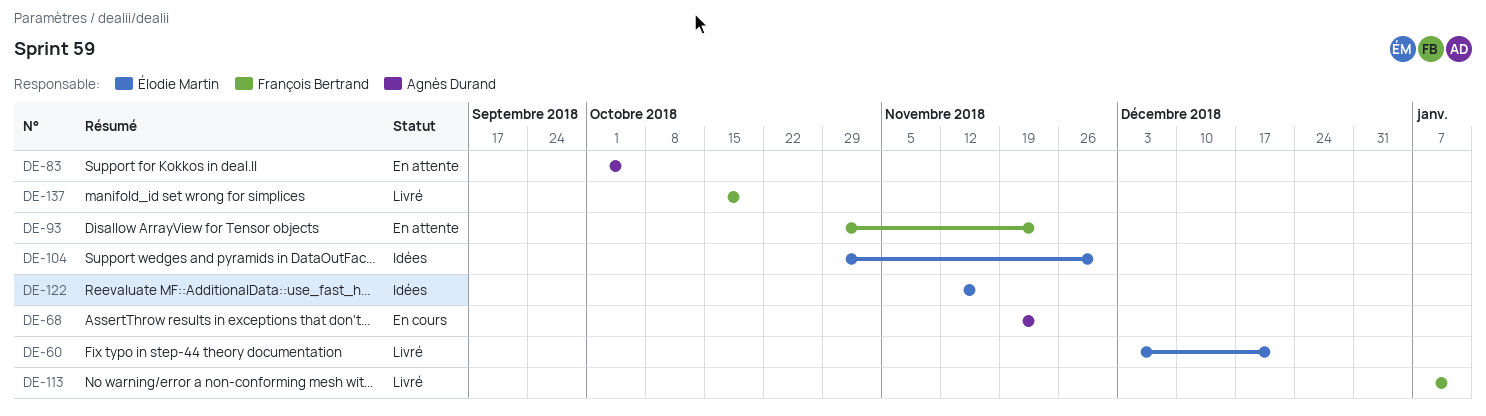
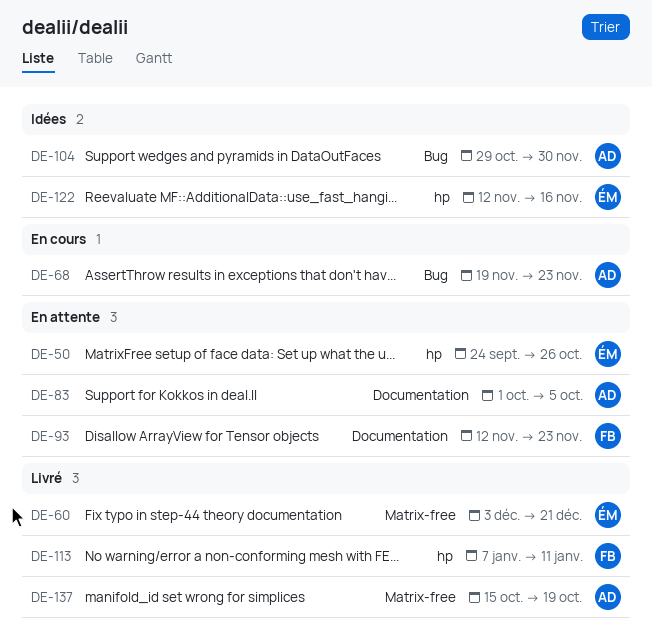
DE-50: none -> present
DE-93, start: Oct 29 -> Nov 12
DE-104, owner: Élodie Martin -> Agnès Durand
DE-137, owner: François Bertrand -> Agnès Durand

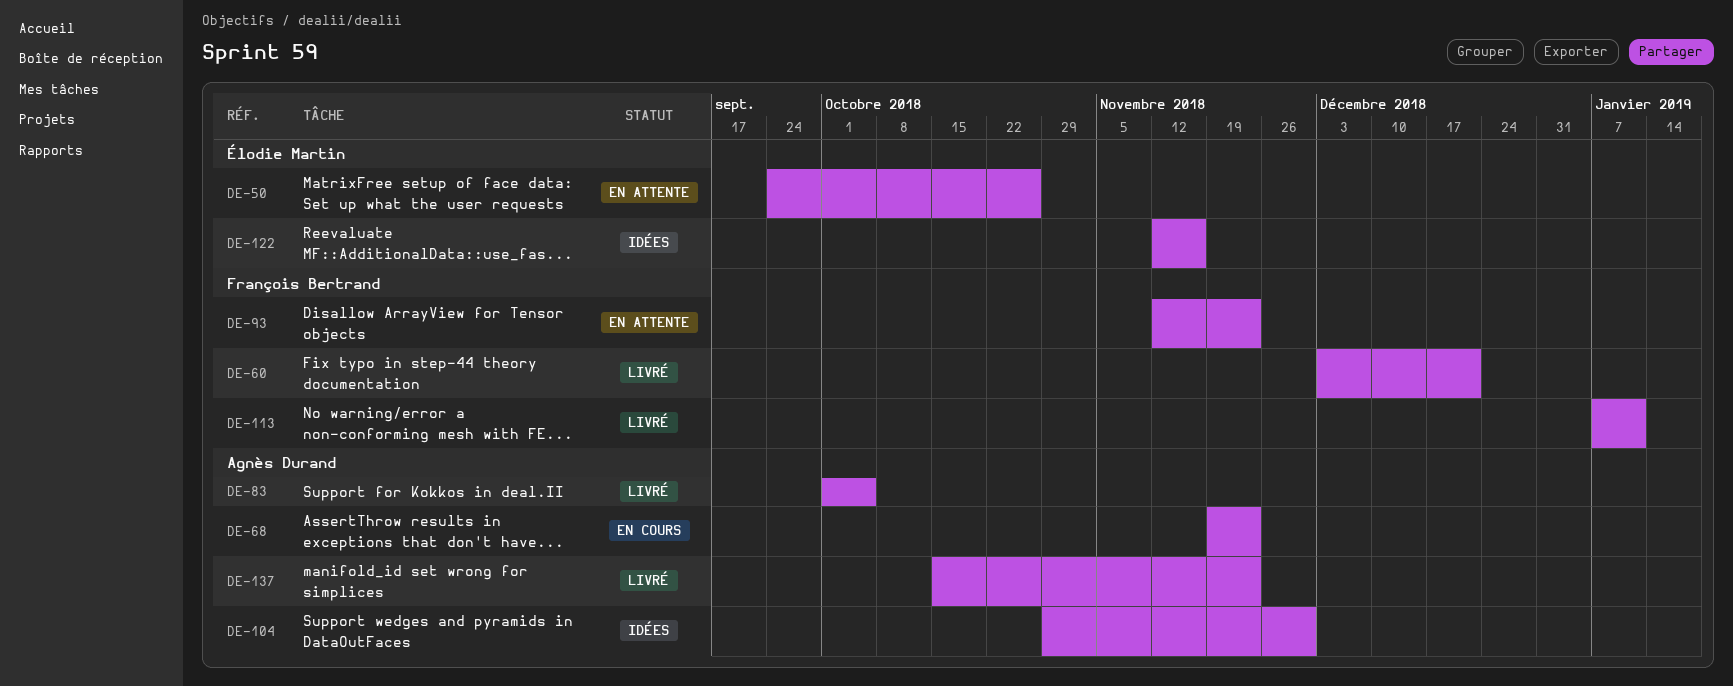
DE-60, owner: Élodie Martin -> François Bertrand
DE-83, status: En attente -> Livré
DE-137, due: Oct 19 -> Nov 23

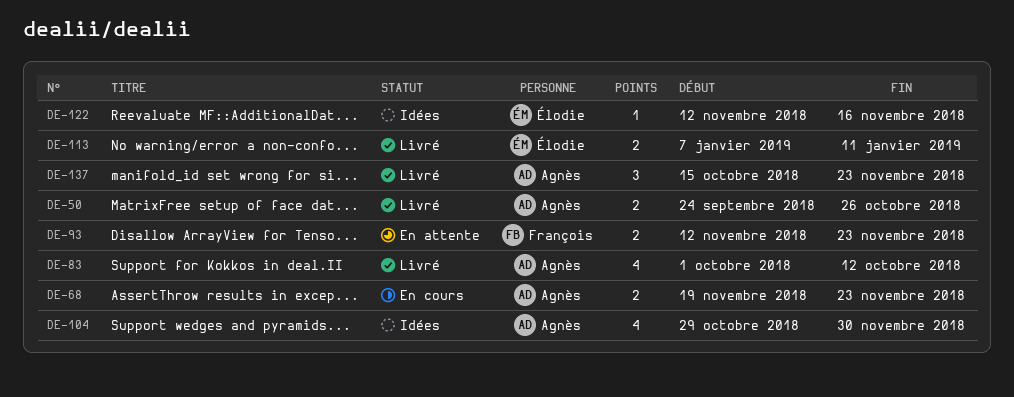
DE-50, status: En attente -> Livré
DE-50, owner: Élodie Martin -> Agnès Durand
DE-60: present -> none
DE-83, due: Oct 5 -> Oct 12
DE-113, owner: François Bertrand -> Élodie Martin

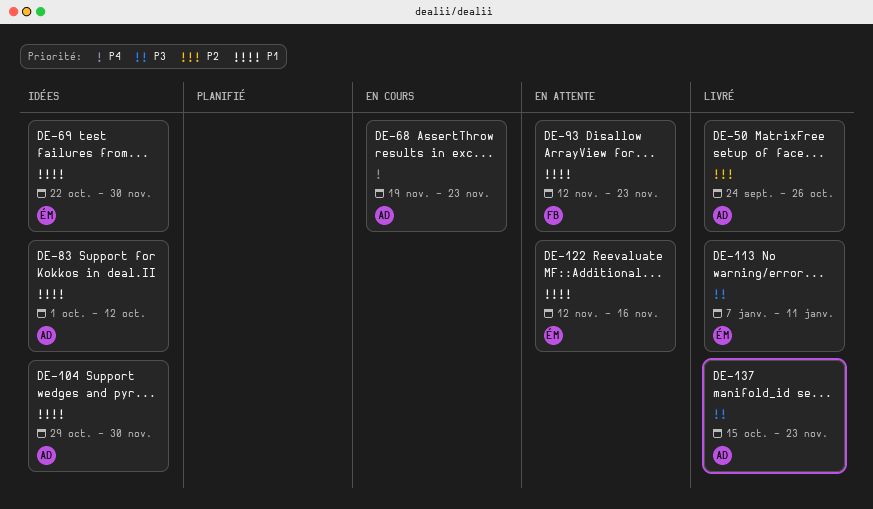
DE-69: none -> present
DE-83, status: Livré -> Idées
DE-122, status: Idées -> En attente

